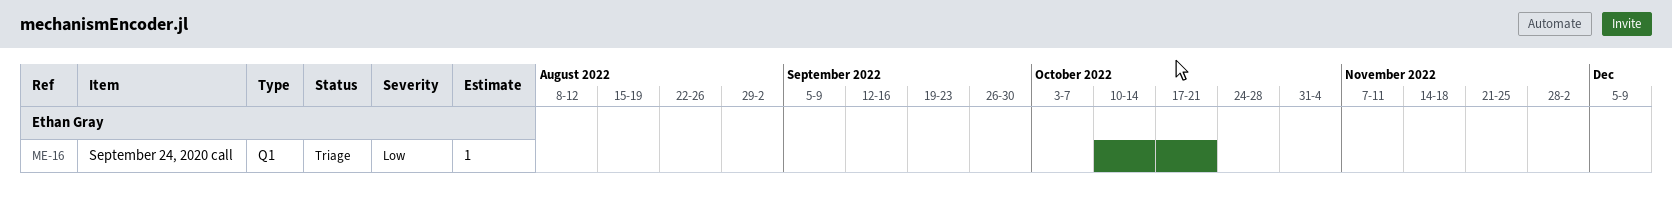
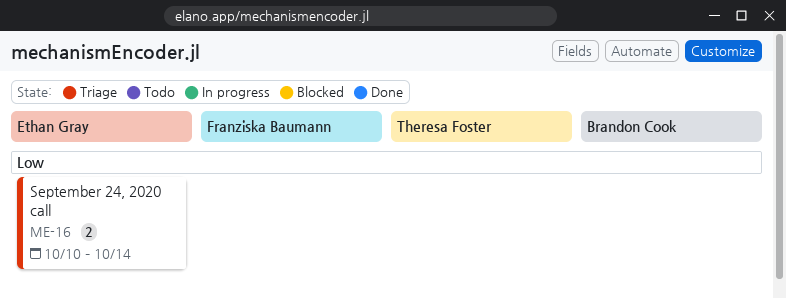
ME-16, estimate: 1 -> 2
ME-16, due: Oct 21 -> Oct 14

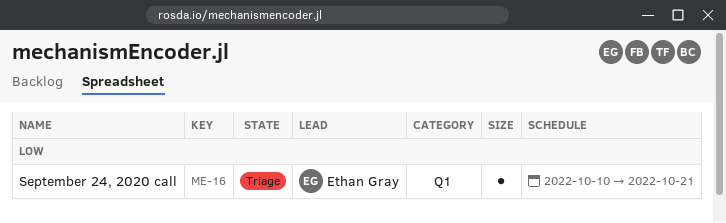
ME-16, estimate: 2 -> 1
ME-16, due: Oct 14 -> Oct 21

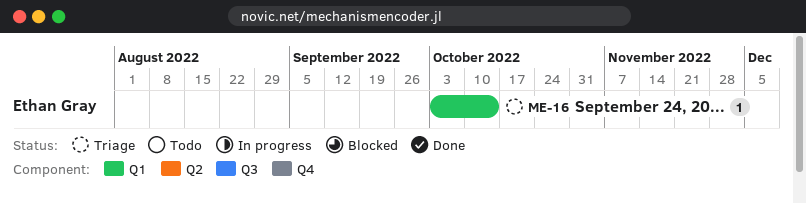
ME-16, start: Oct 10 -> Oct 3
ME-16, due: Oct 21 -> Oct 14

